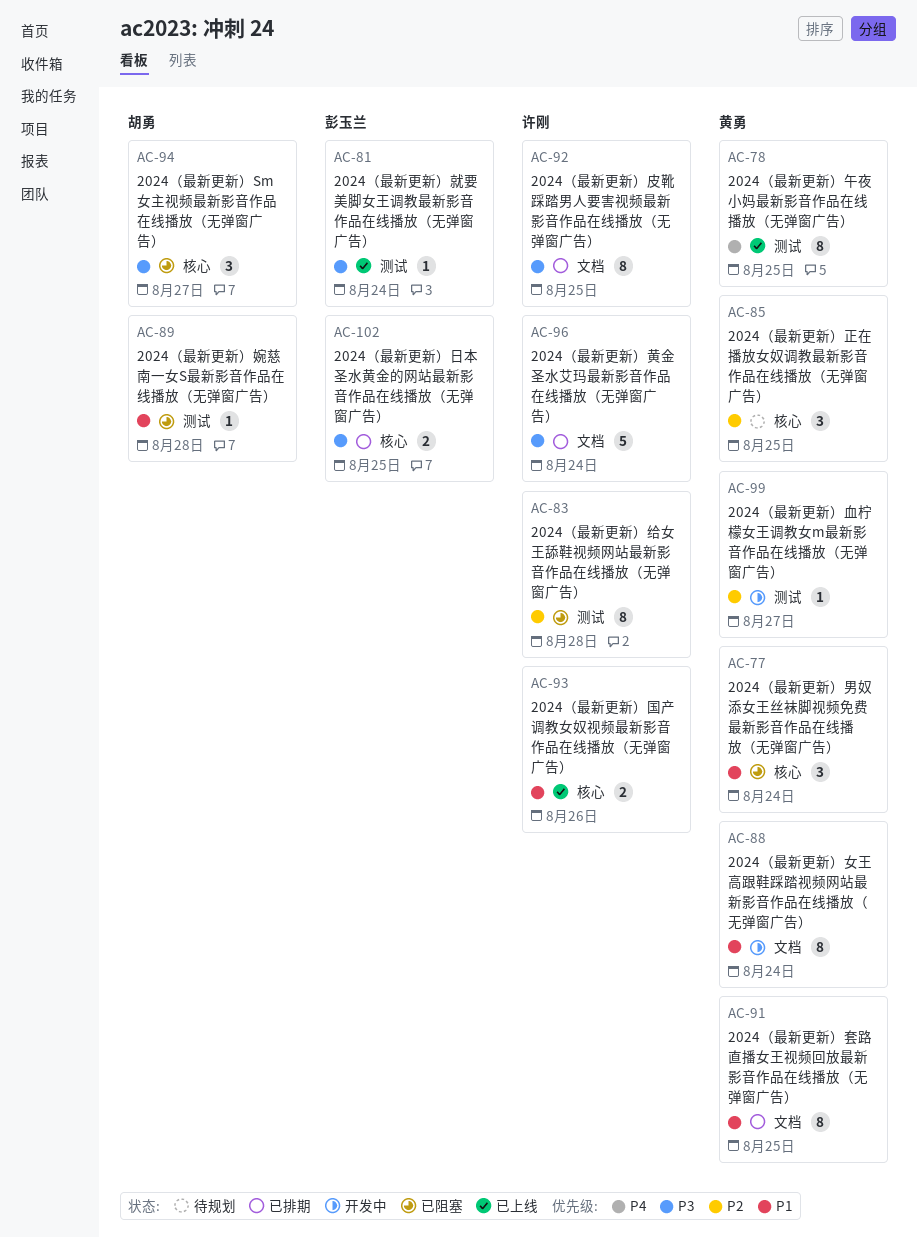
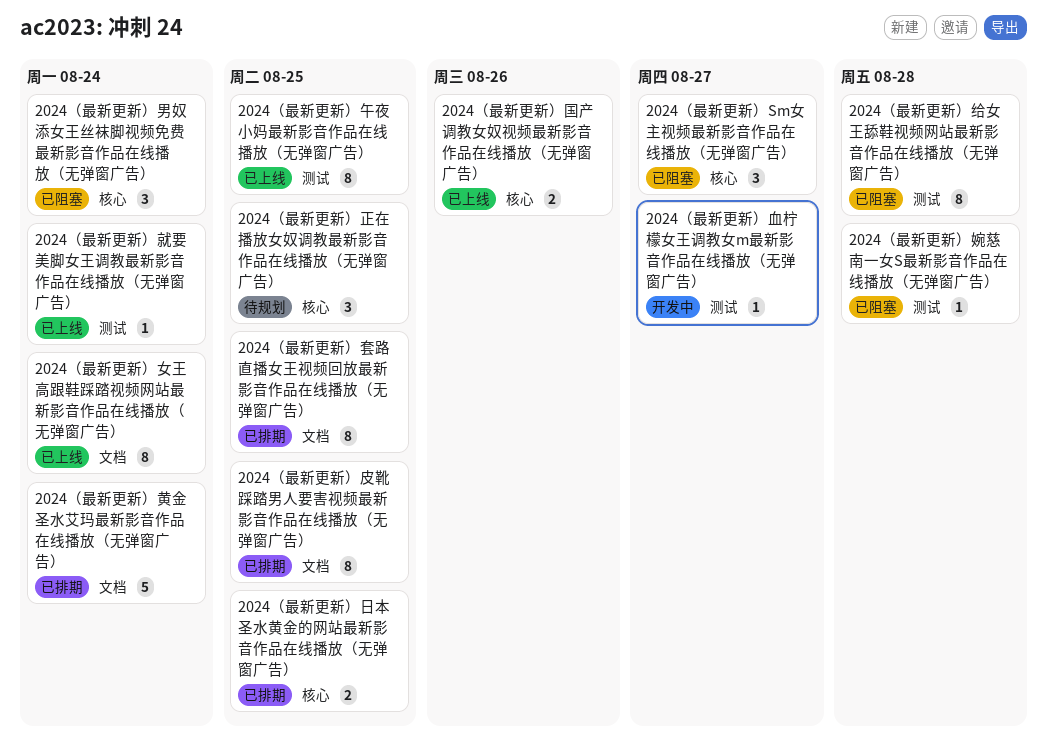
2024（最新更新）女王高跟鞋踩踏视频网站最新影音作品在线播放（无弹窗广告）, status: 开发中 -> 已上线

